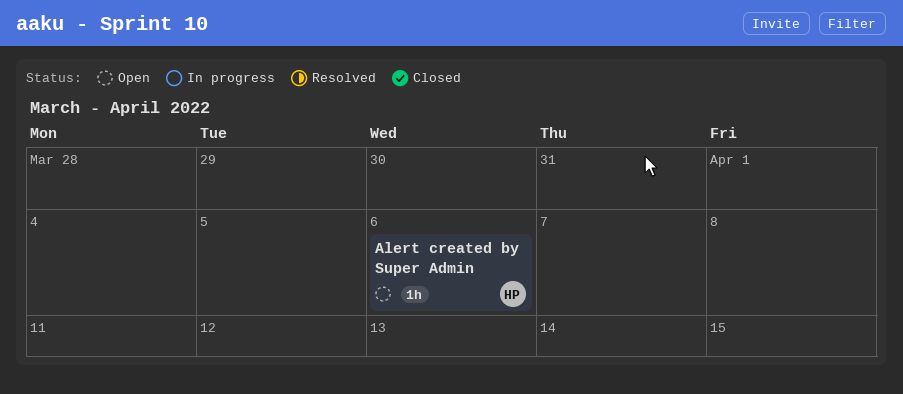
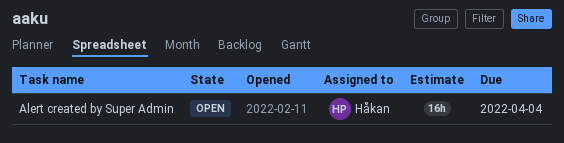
Alert created by Super Admin, estimate: 1h -> 16h
Alert created by Super Admin, due: Apr 6 -> Apr 4

